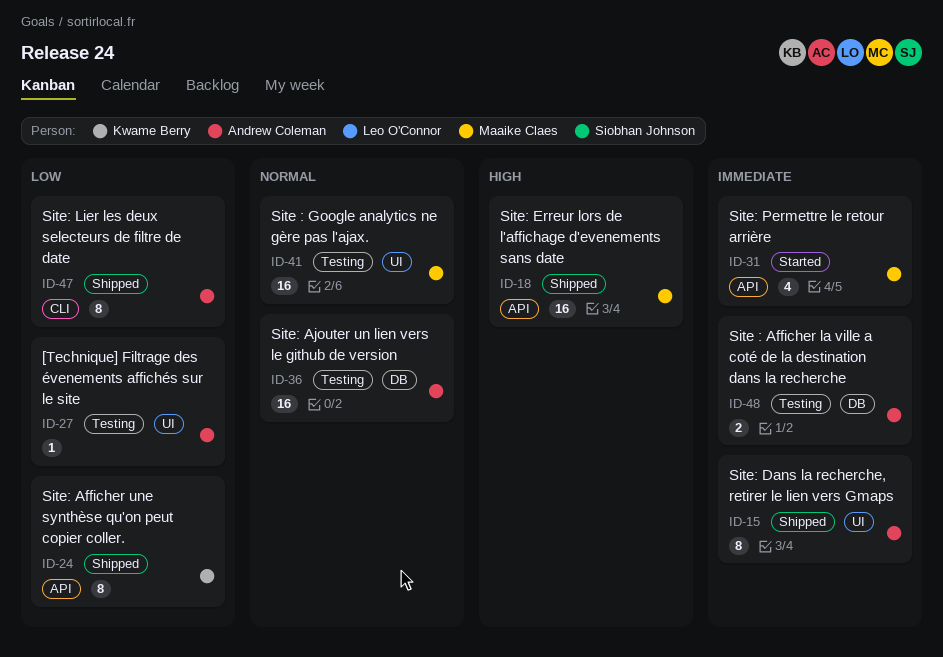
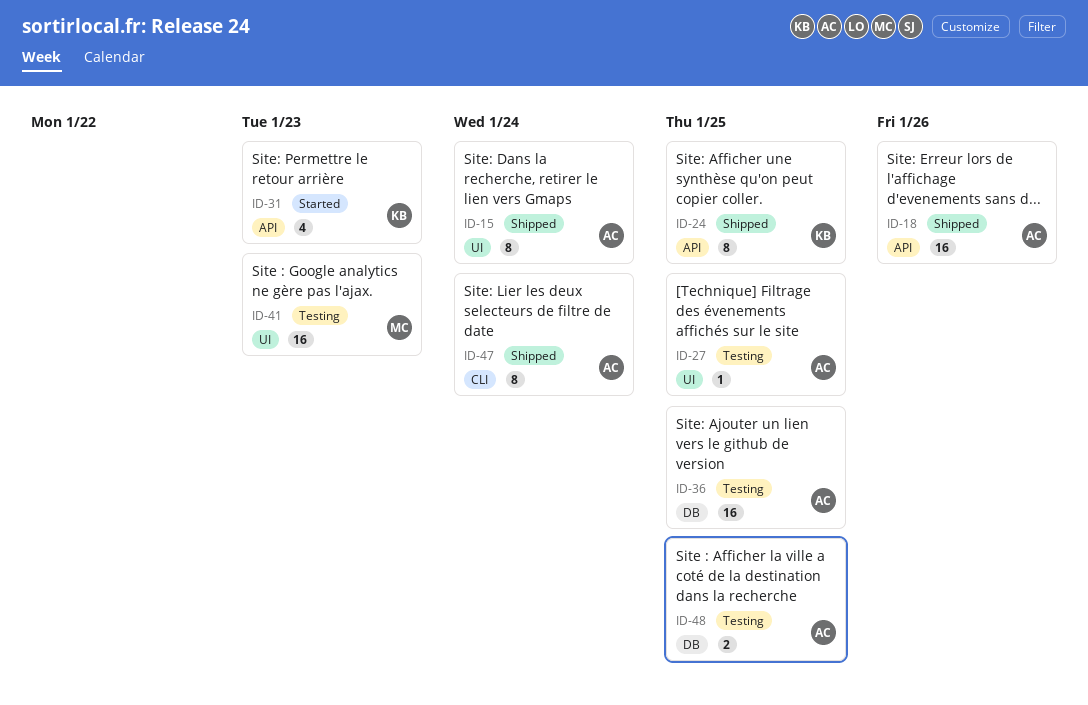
ID-18, owner: Maaike Claes -> Andrew Coleman
ID-31, owner: Maaike Claes -> Kwame Berry

